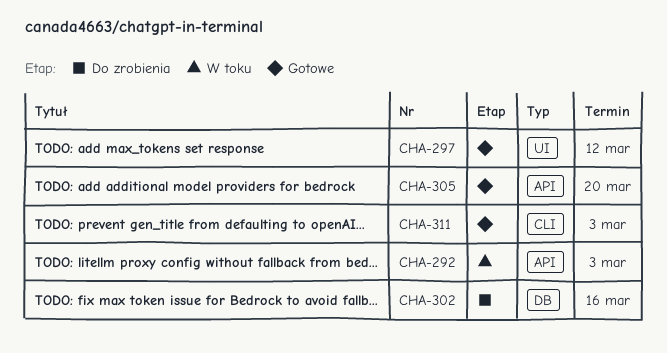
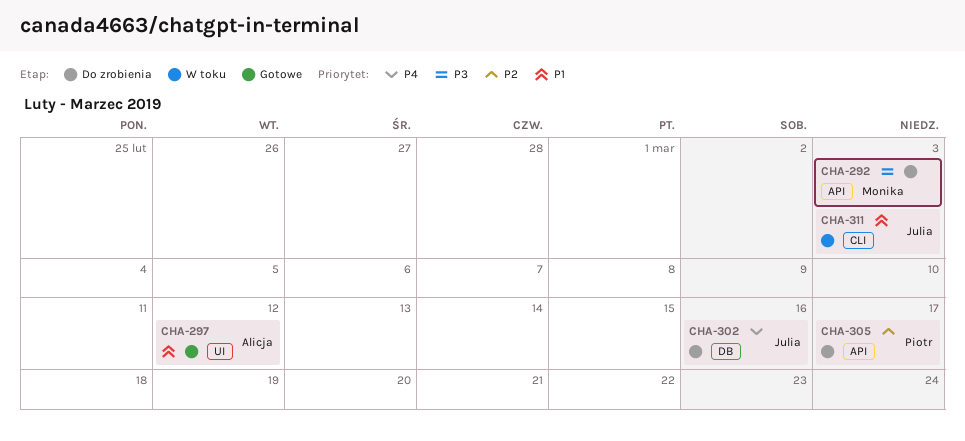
CHA-292, status: W toku -> Do zrobienia
CHA-305, status: Gotowe -> Do zrobienia
CHA-305, due: Mar 20 -> Mar 17
CHA-311, status: Gotowe -> W toku

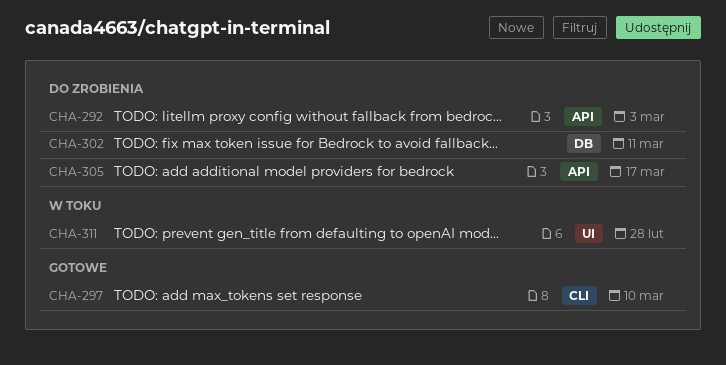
CHA-297, label: UI -> CLI
CHA-297, due: Mar 12 -> Mar 10
CHA-302, due: Mar 16 -> Mar 11
CHA-311, label: CLI -> UI
CHA-311, due: Mar 3 -> Feb 28

